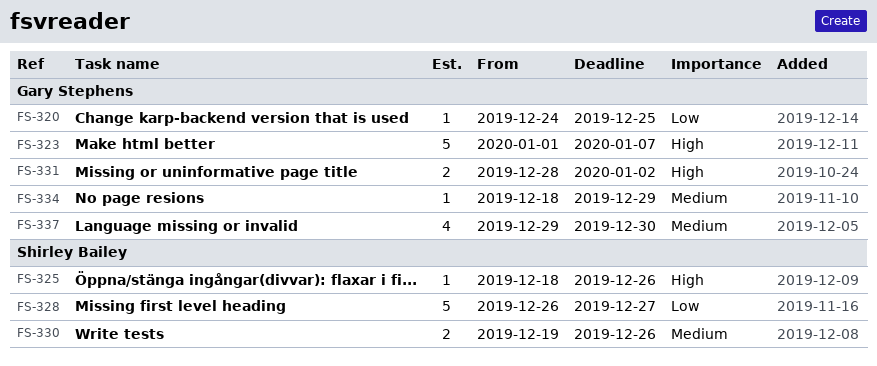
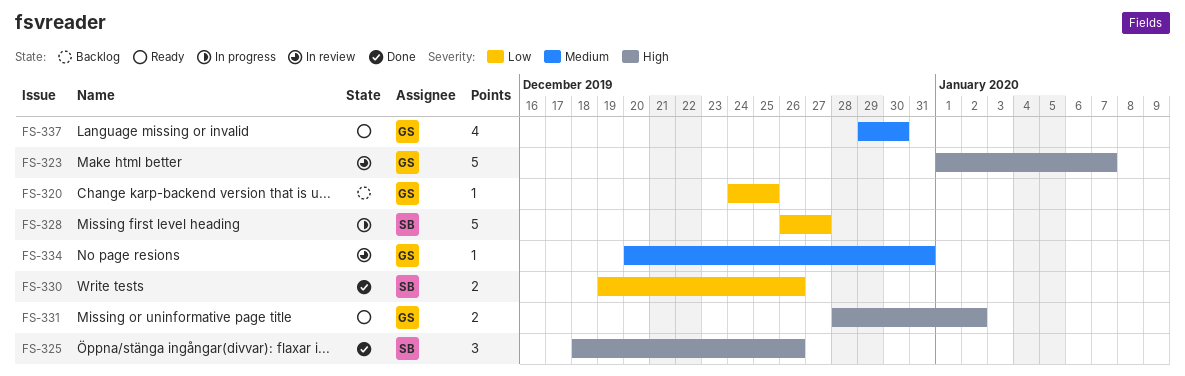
FS-325, estimate: 1 -> 3
FS-330, priority: Medium -> Low
FS-334, start: Dec 18 -> Dec 20
FS-334, due: Dec 29 -> Dec 31

